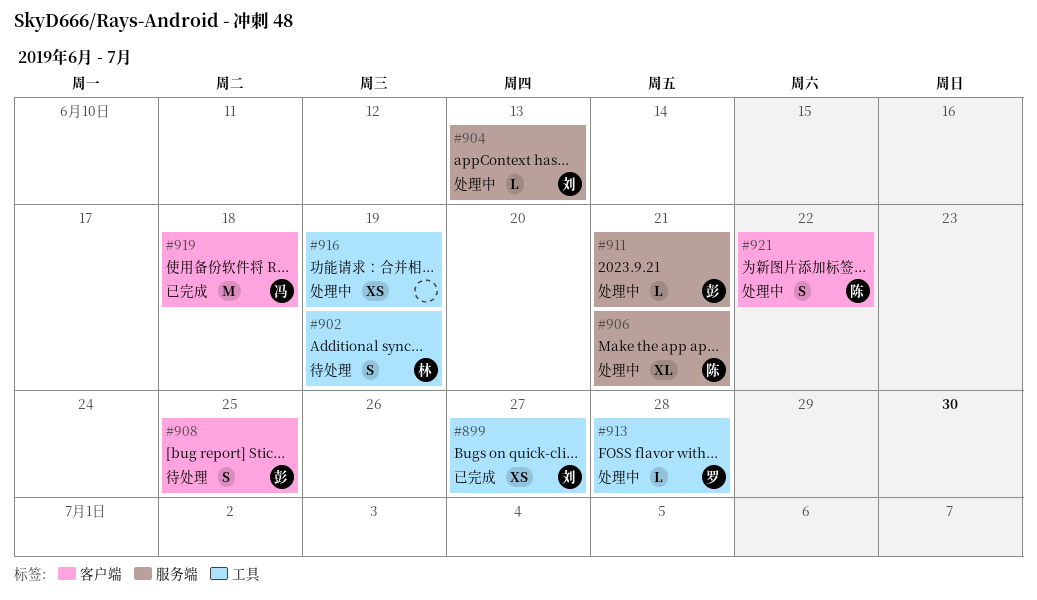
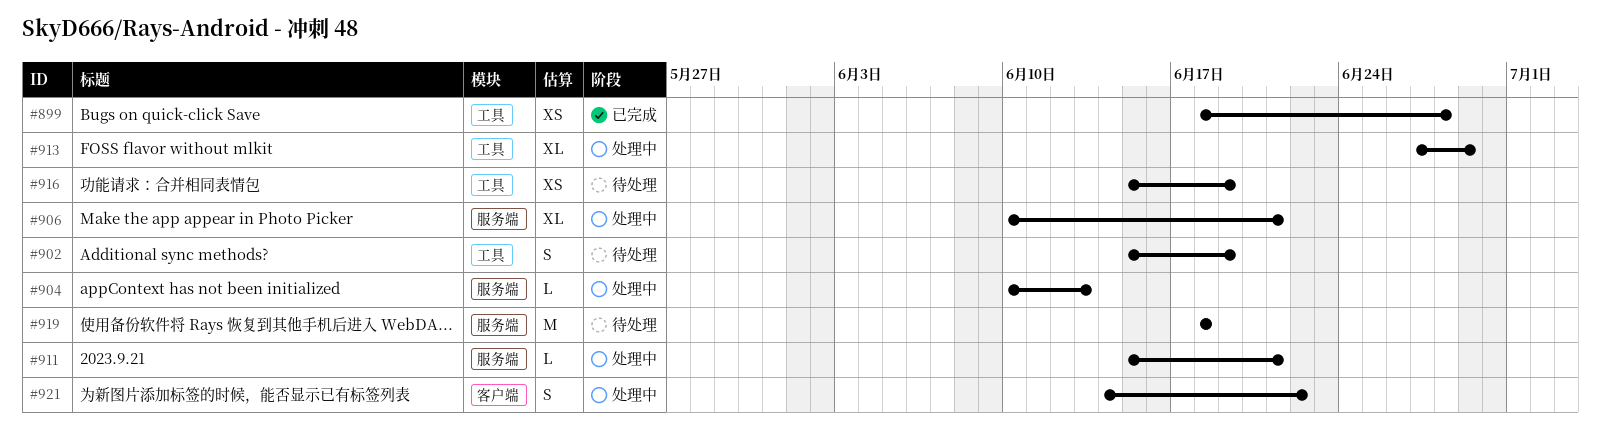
#899, due: Jun 27 -> Jun 28
#908: present -> none
#913, estimate: L -> XL
#913, due: Jun 28 -> Jun 29
#916, status: 处理中 -> 待处理
#919, status: 已完成 -> 待处理
#919, label: 客户端 -> 服务端

